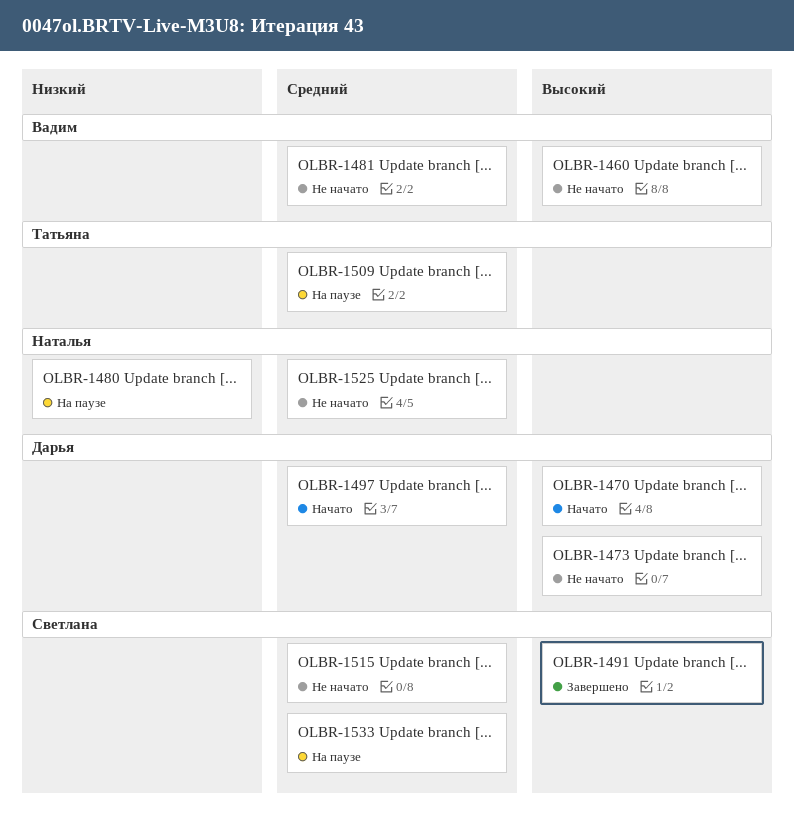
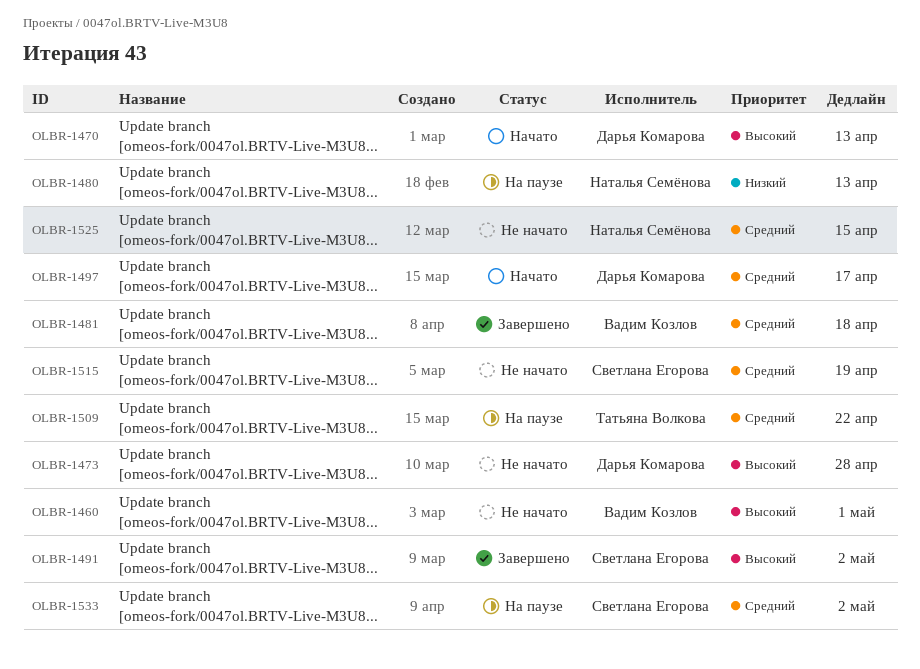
OLBR-1481, status: Не начато -> Завершено

